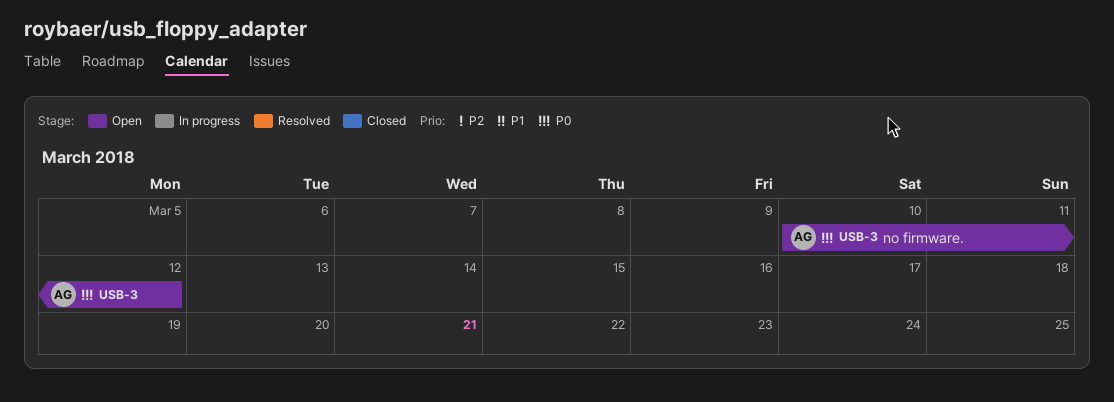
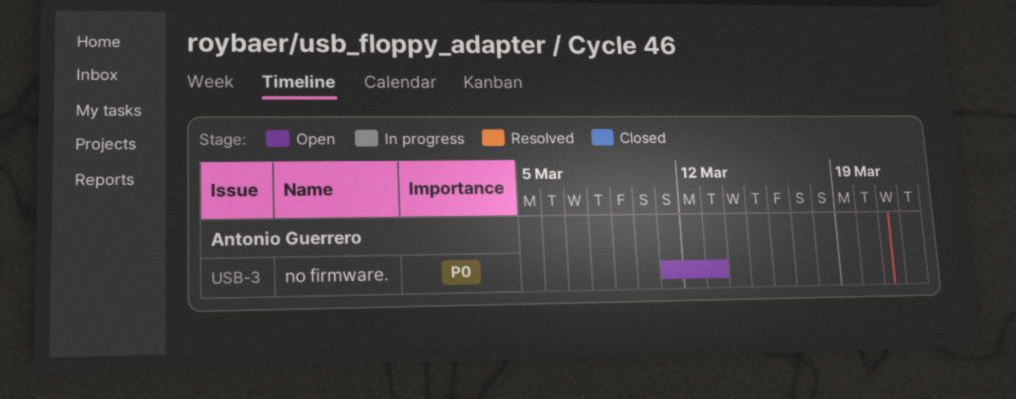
USB-3, start: Mar 10 -> Mar 11
USB-3, due: Mar 12 -> Mar 13

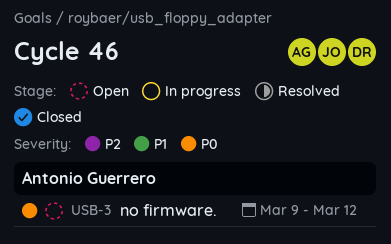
USB-3, start: Mar 11 -> Mar 9
USB-3, due: Mar 13 -> Mar 12

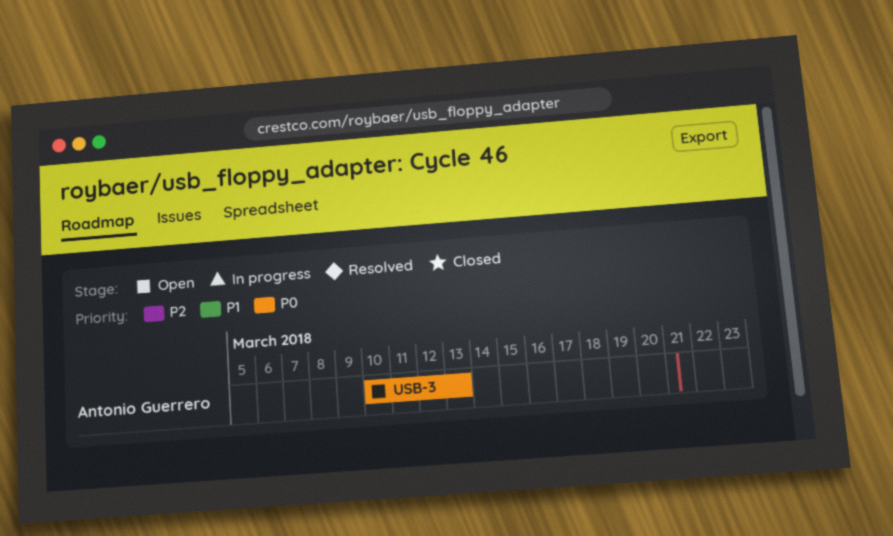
USB-3, start: Mar 9 -> Mar 10
USB-3, due: Mar 12 -> Mar 13

